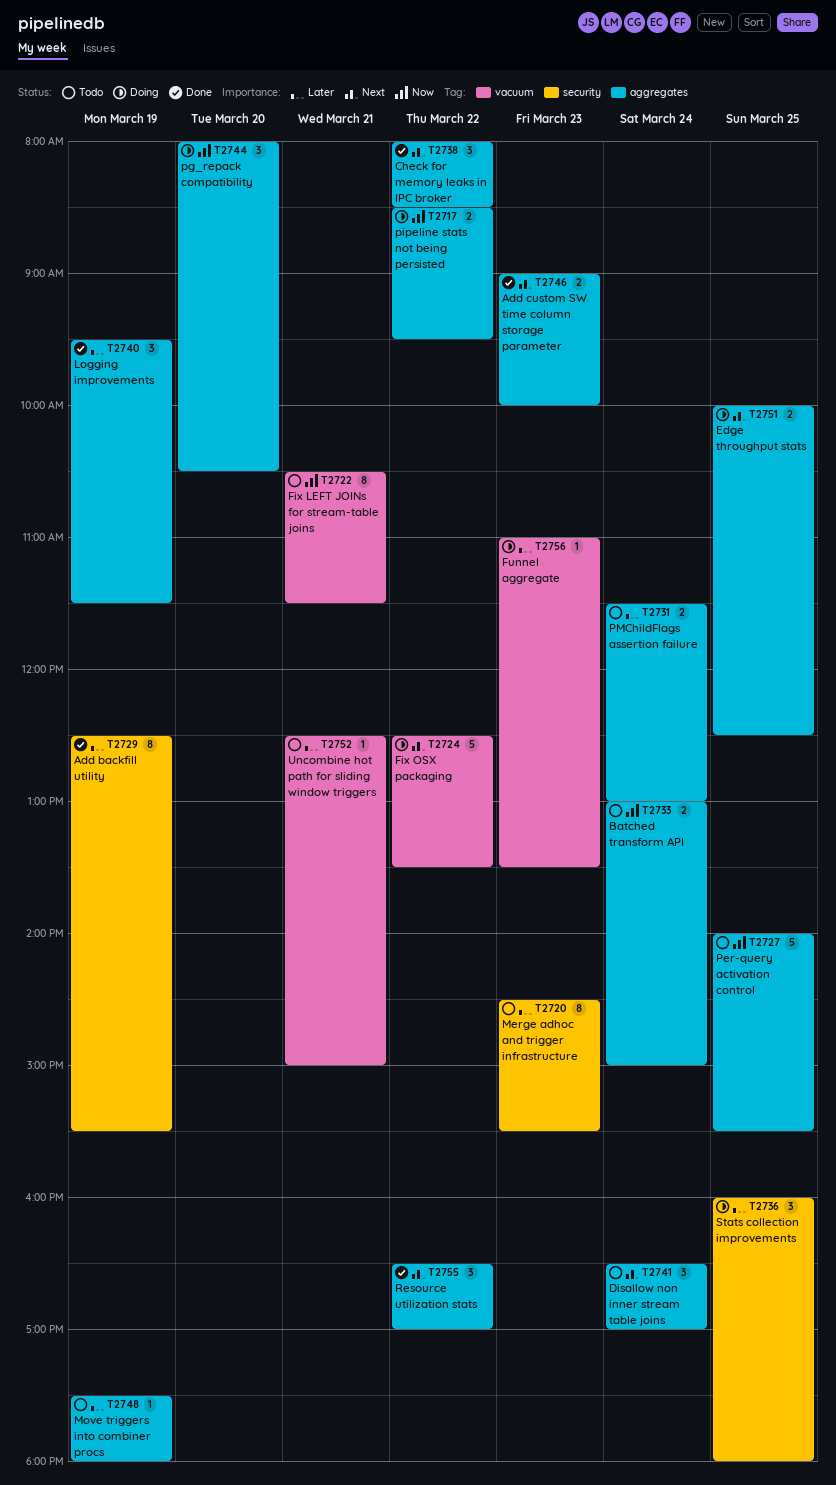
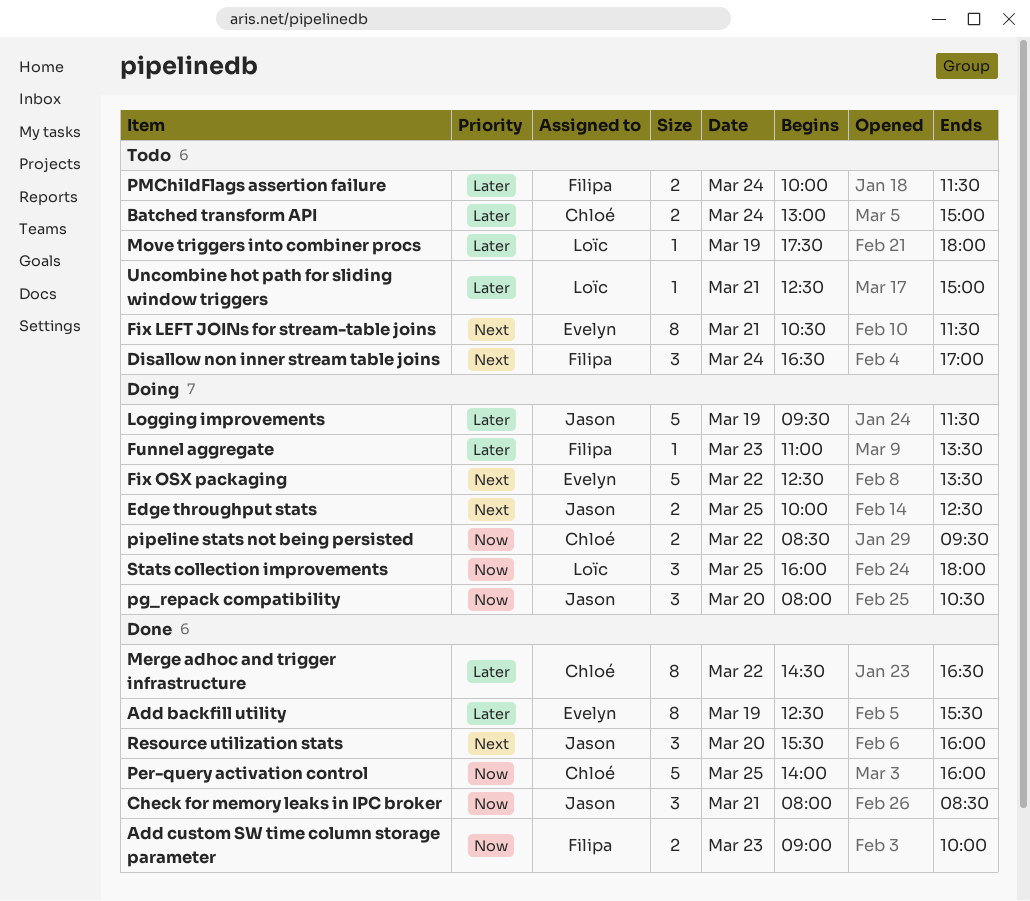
Add custom SW time column storage parameter, priority: Next -> Now
Batched transform API, priority: Now -> Later
Check for memory leaks in IPC broker, priority: Next -> Now
Check for memory leaks in IPC broker, day: Mar 22 -> Mar 21
Fix LEFT JOINs for stream-table joins, priority: Now -> Next
Logging improvements, status: Done -> Doing
Logging improvements, estimate: 3 -> 5
Merge adhoc and trigger infrastructure, status: Todo -> Done
Merge adhoc and trigger infrastructure, day: Mar 23 -> Mar 22
Merge adhoc and trigger infrastructure, ends: 15:30 -> 16:30
Per-query activation control, status: Todo -> Done
Per-query activation control, ends: 15:30 -> 16:00
PMChildFlags assertion failure, begins: 11:30 -> 10:00
PMChildFlags assertion failure, ends: 13:00 -> 11:30
Resource utilization stats, day: Mar 22 -> Mar 20
Resource utilization stats, begins: 16:30 -> 15:30
Resource utilization stats, ends: 17:00 -> 16:00
Stats collection improvements, priority: Later -> Now

